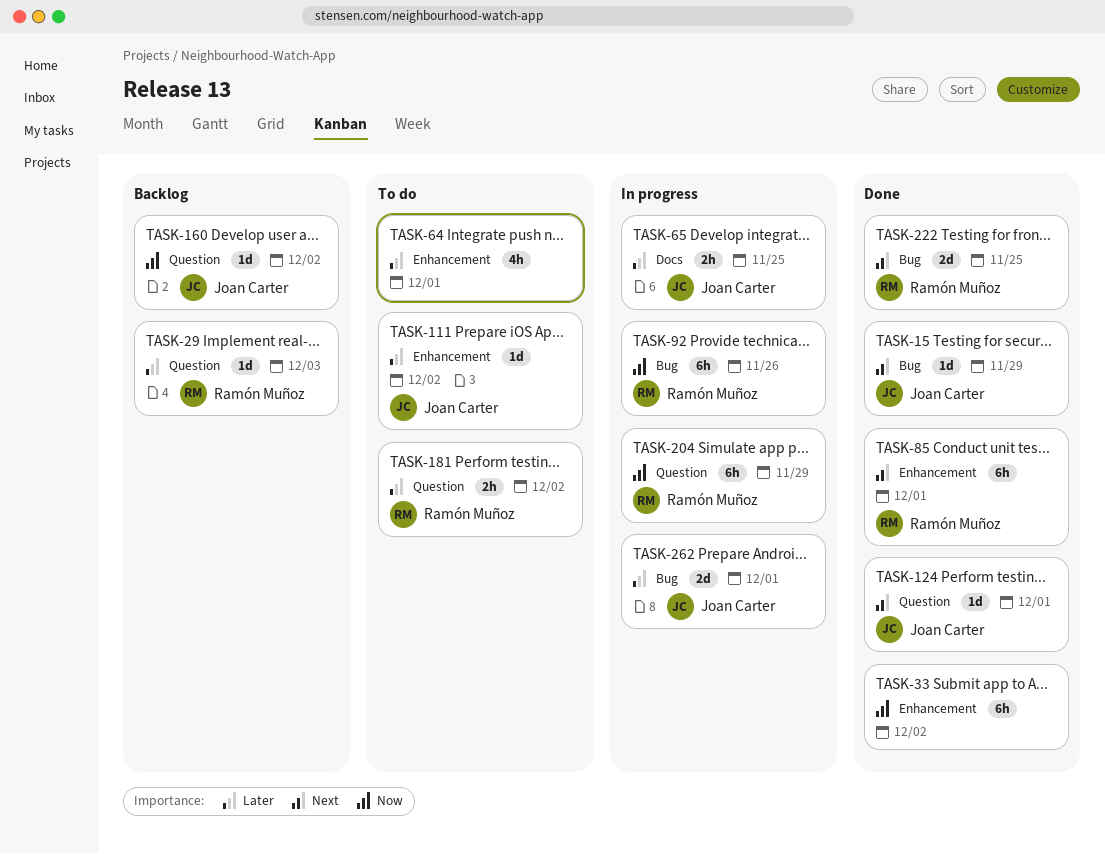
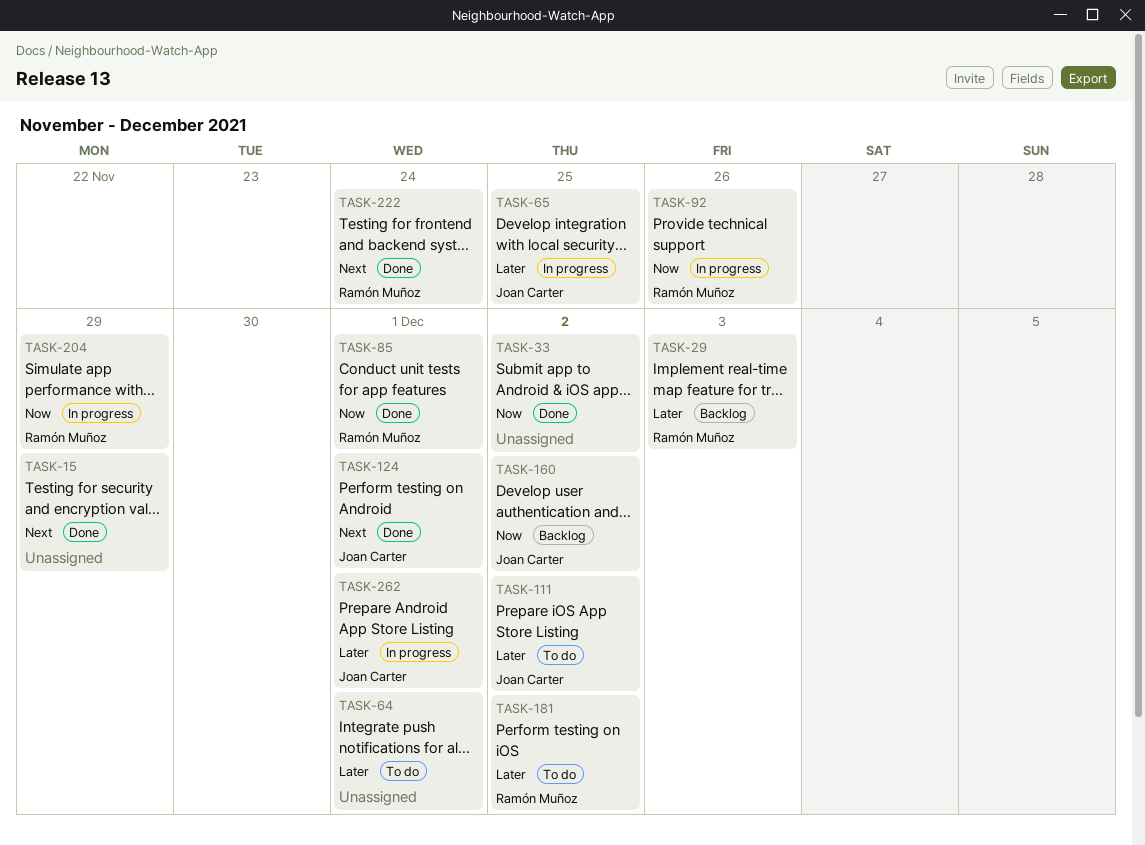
TASK-15, owner: Joan Carter -> none
TASK-85, priority: Next -> Now
TASK-222, due: Nov 25 -> Nov 24

